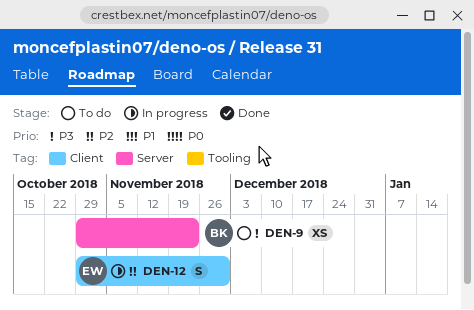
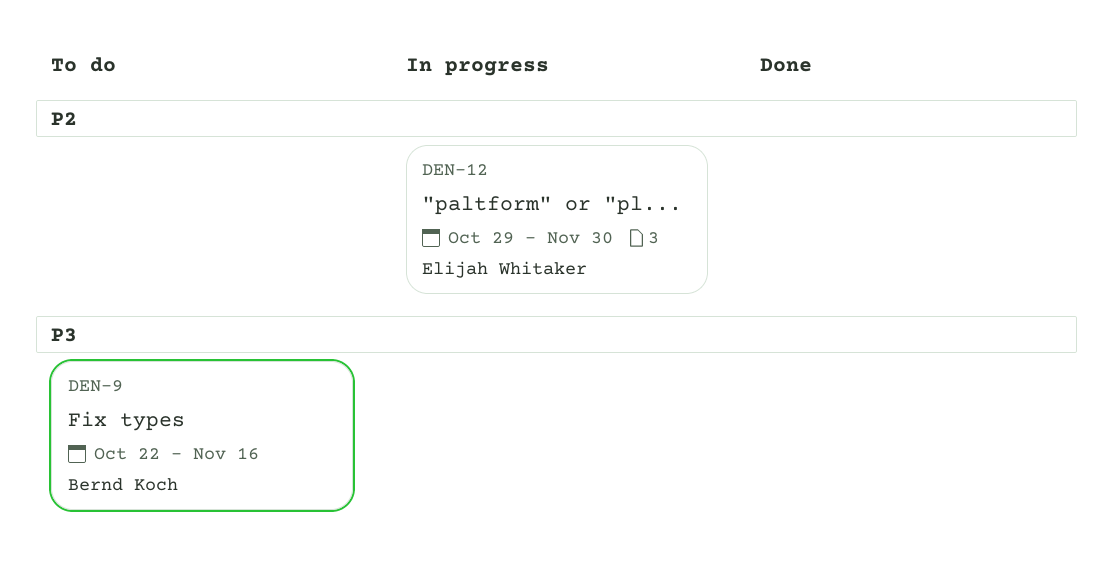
DEN-9, start: Oct 29 -> Oct 22
DEN-9, due: Nov 23 -> Nov 16

